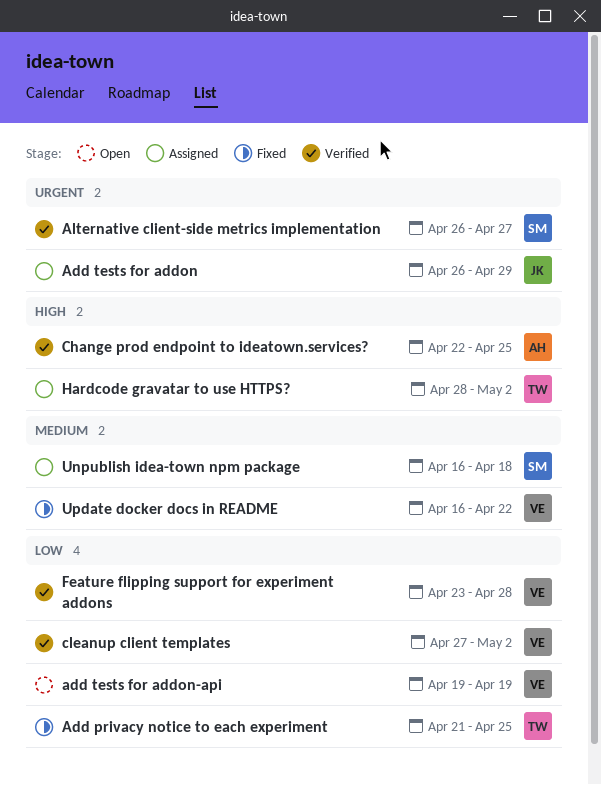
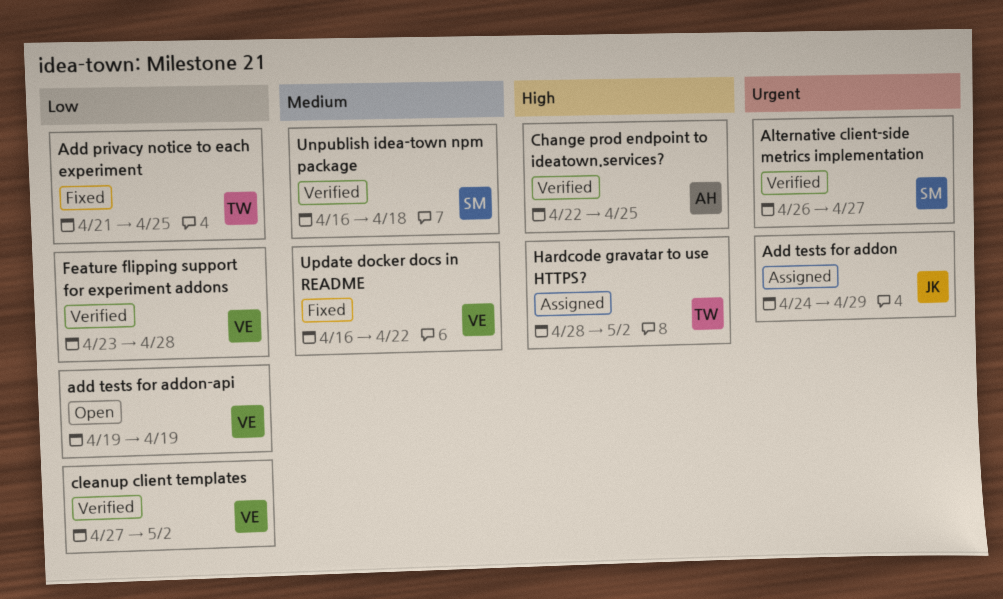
Add tests for addon, start: Apr 26 -> Apr 24
Unpublish idea-town npm package, status: Assigned -> Verified

